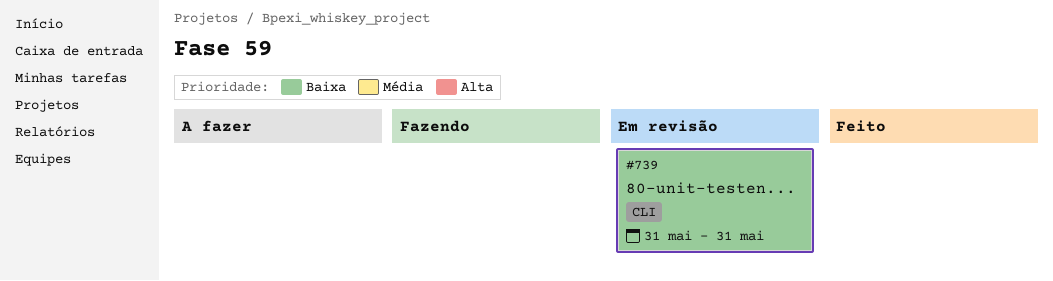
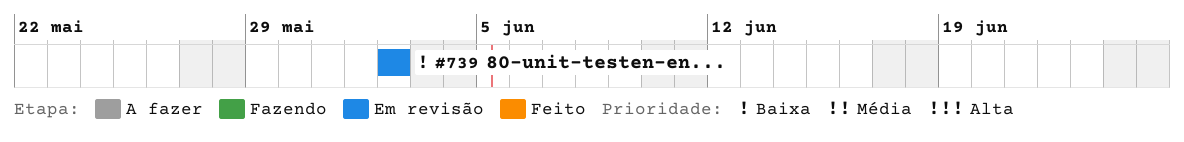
#739, start: May 31 -> Jun 2
#739, due: May 31 -> Jun 2

